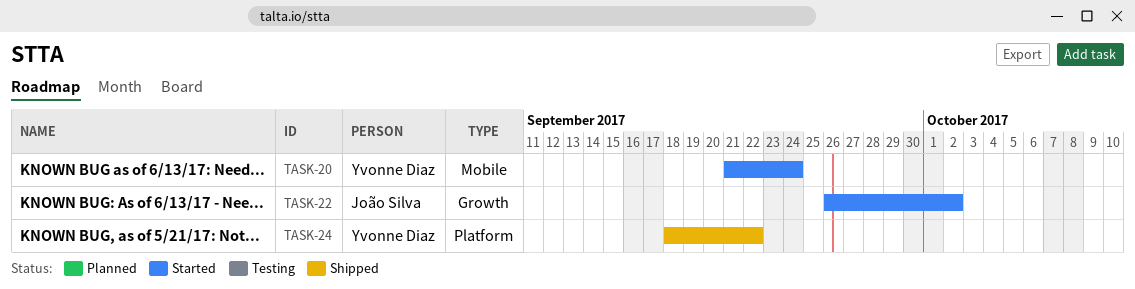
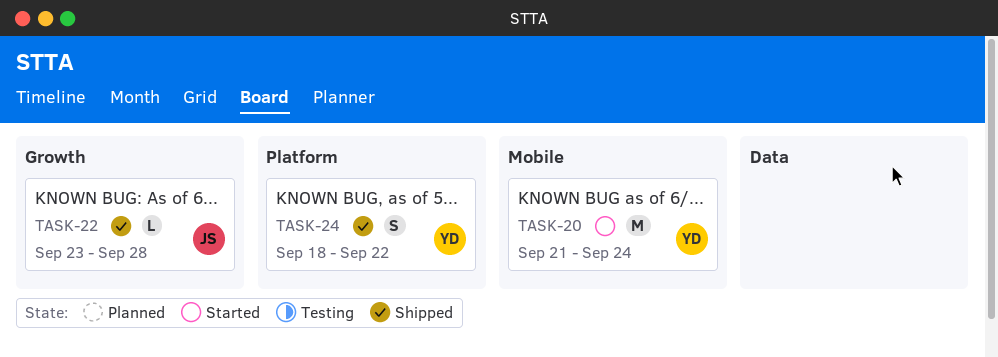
TASK-22, status: Started -> Shipped
TASK-22, start: Sep 26 -> Sep 23
TASK-22, due: Oct 2 -> Sep 28

